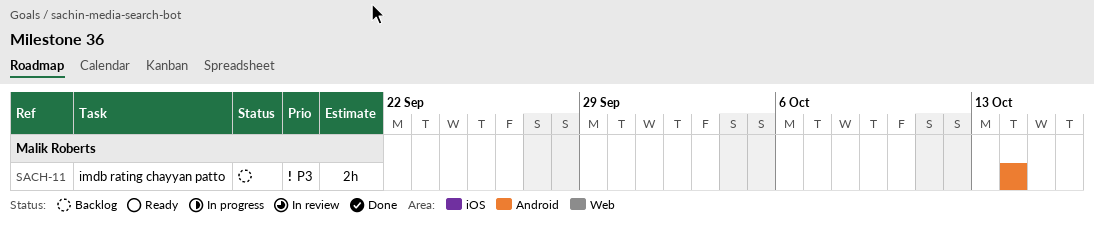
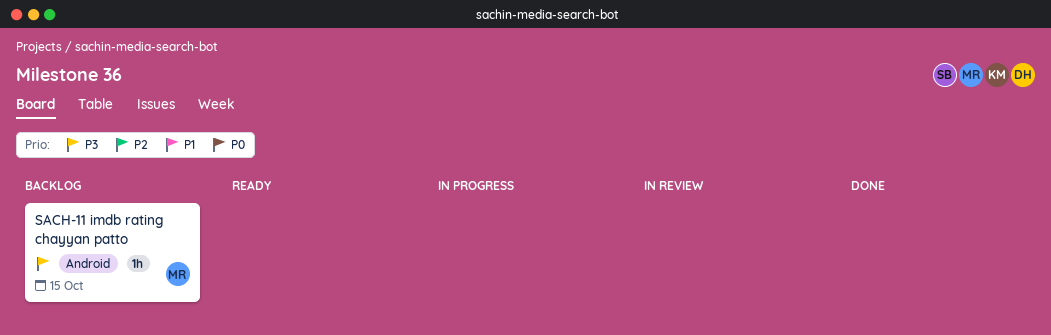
SACH-11, estimate: 2h -> 1h
SACH-11, due: Oct 14 -> Oct 15

